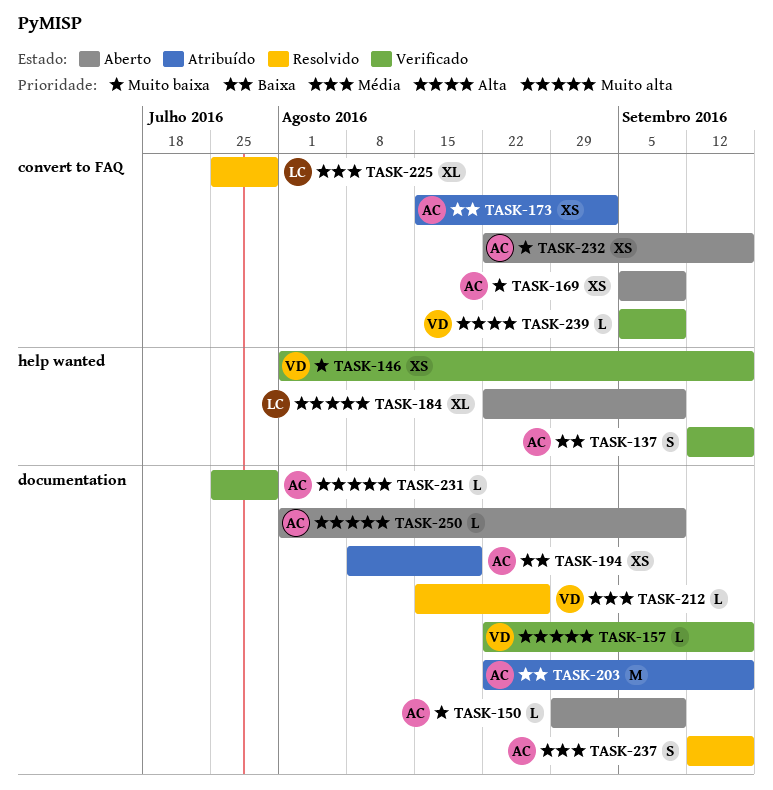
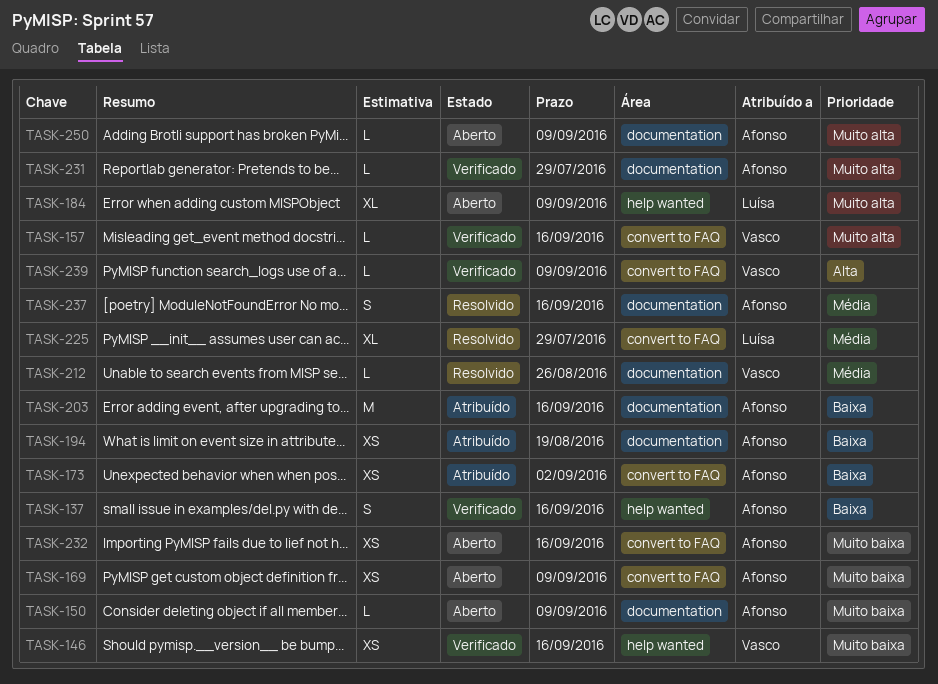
TASK-157, label: documentation -> convert to FAQ

